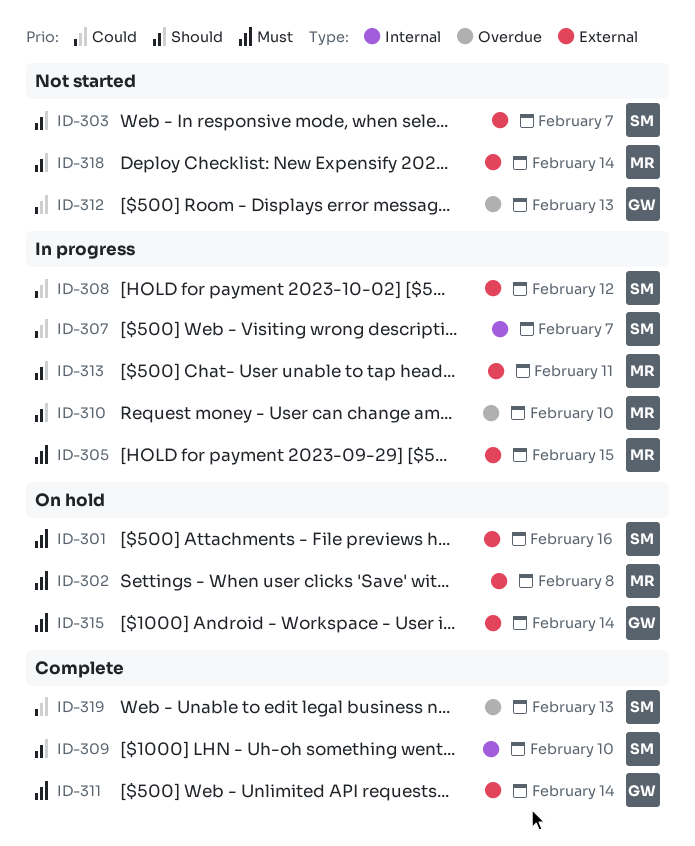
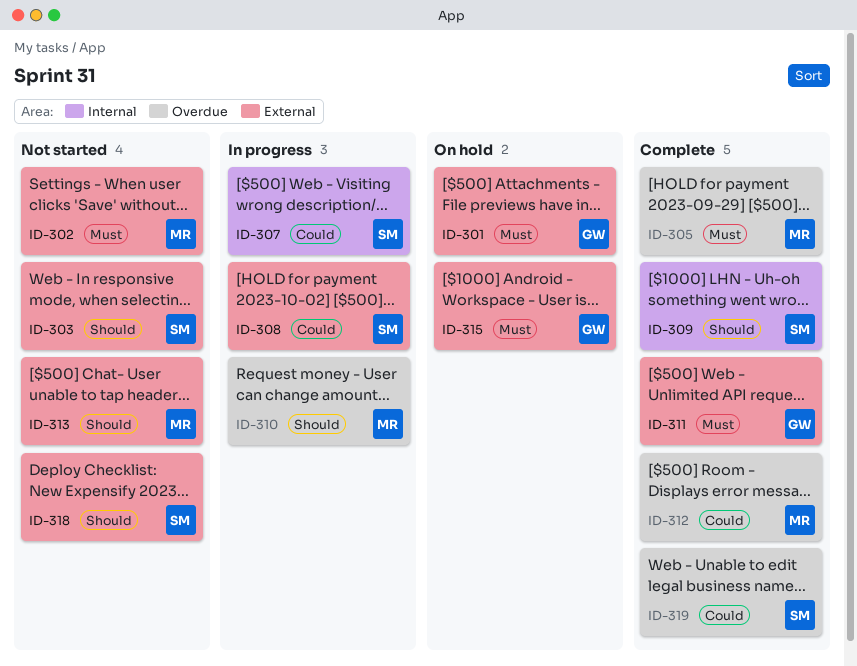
ID-301, owner: SM -> GW
ID-302, status: On hold -> Not started
ID-305, status: In progress -> Complete
ID-305, label: External -> Overdue
ID-312, status: Not started -> Complete
ID-312, owner: GW -> MR
ID-313, status: In progress -> Not started
ID-318, owner: MR -> SM

